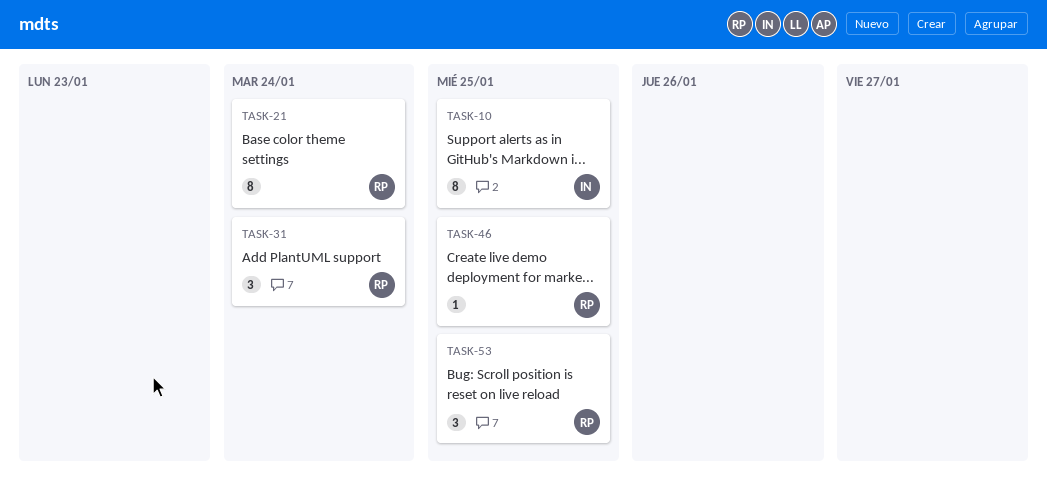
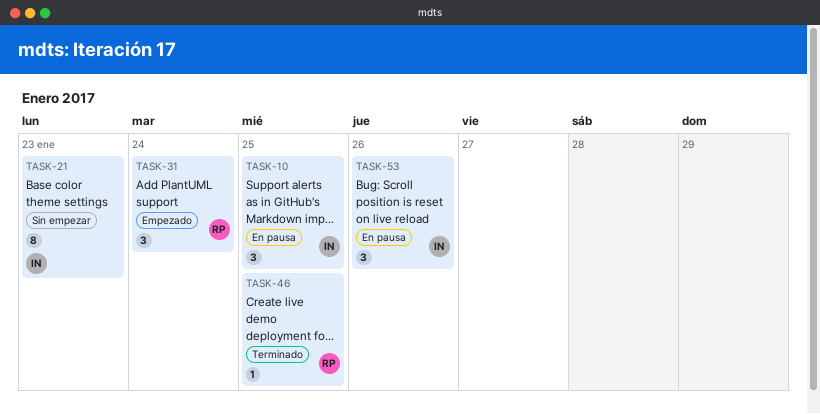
TASK-10, estimate: 8 -> 3
TASK-21, owner: RP -> IN
TASK-21, due: Jan 24 -> Jan 23
TASK-53, owner: RP -> IN
TASK-53, due: Jan 25 -> Jan 26

